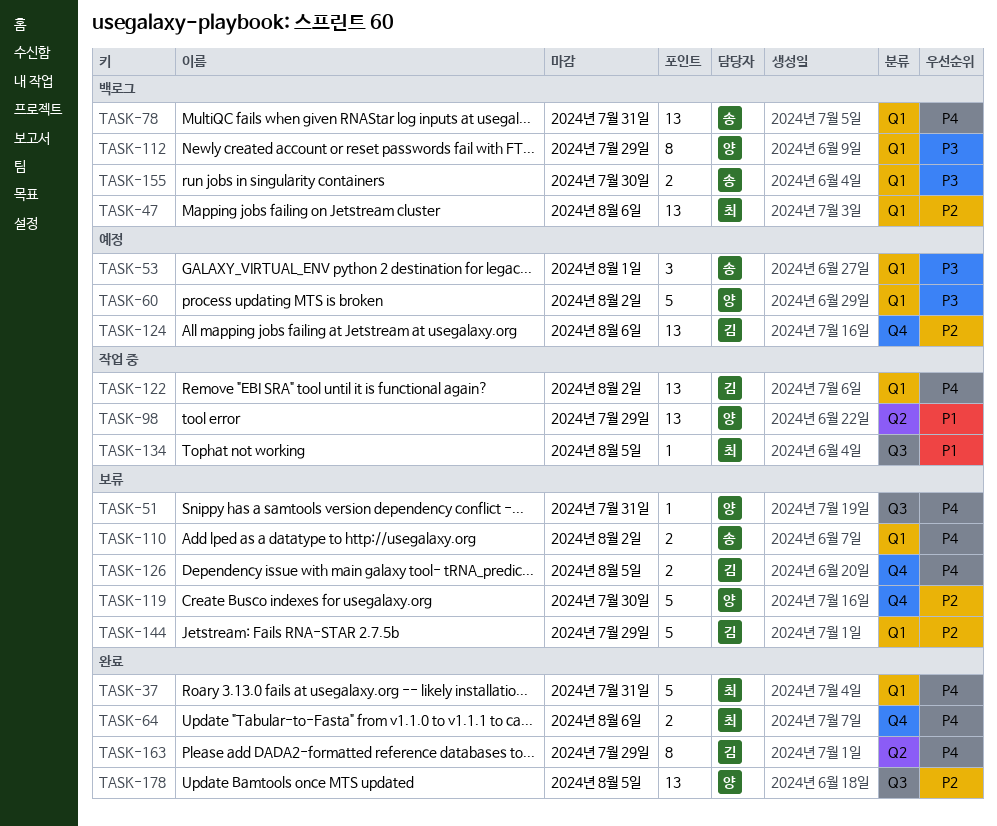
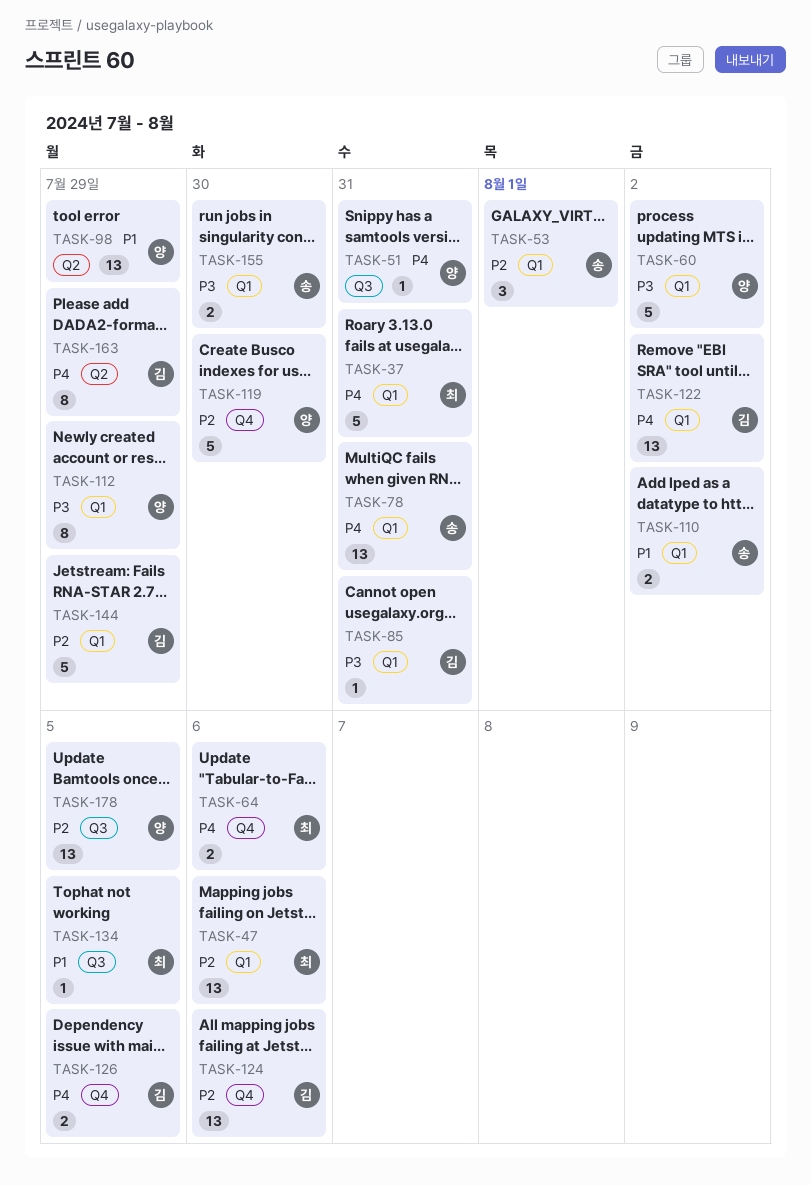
TASK-53, priority: P3 -> P2
TASK-85: none -> present
TASK-110, priority: P4 -> P1

